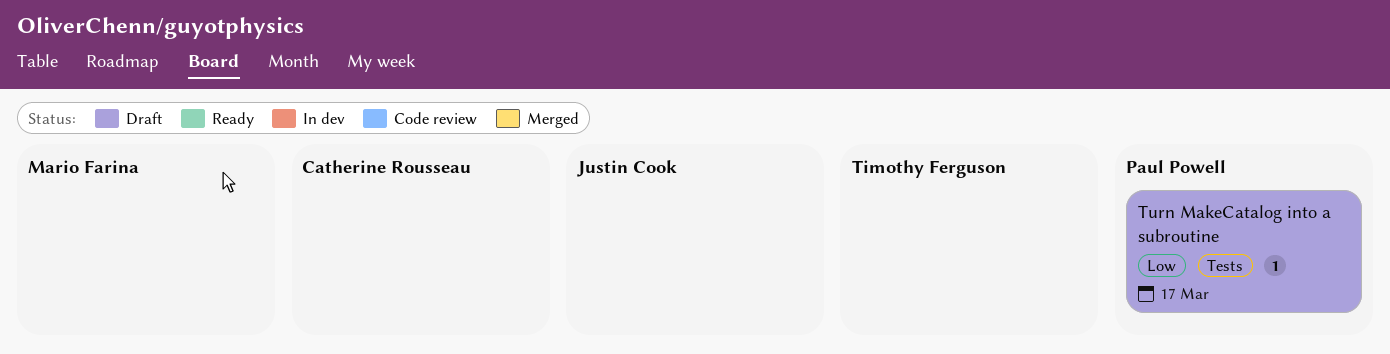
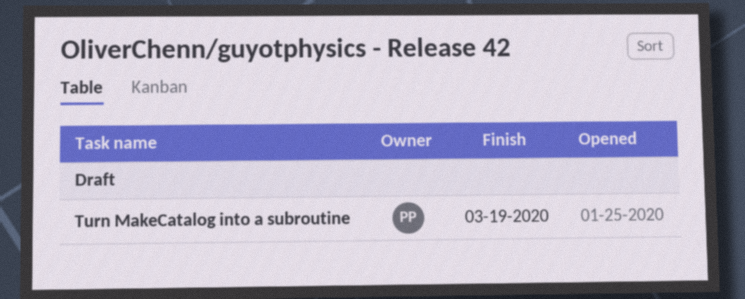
Turn MakeCatalog into a subroutine, due: Mar 17 -> Mar 19

